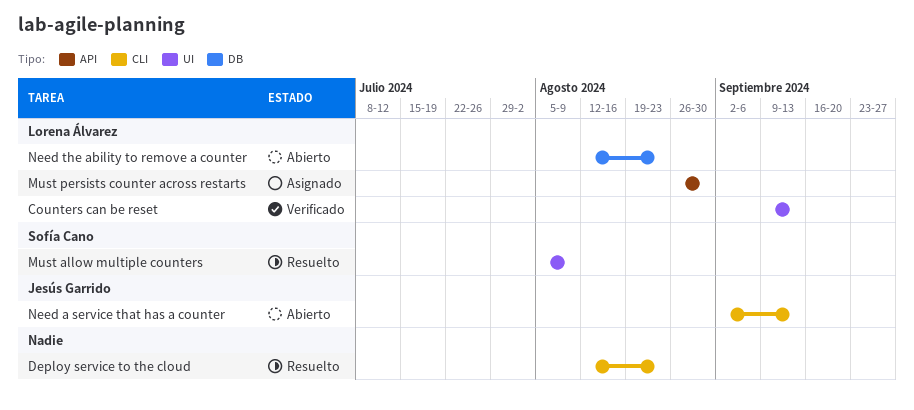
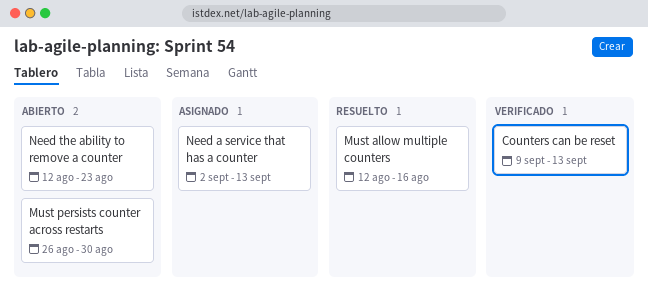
Deploy service to the cloud: present -> none
Must allow multiple counters, start: Aug 5 -> Aug 12
Must allow multiple counters, due: Aug 9 -> Aug 16
Must persists counter across restarts, status: Asignado -> Abierto
Need a service that has a counter, status: Abierto -> Asignado

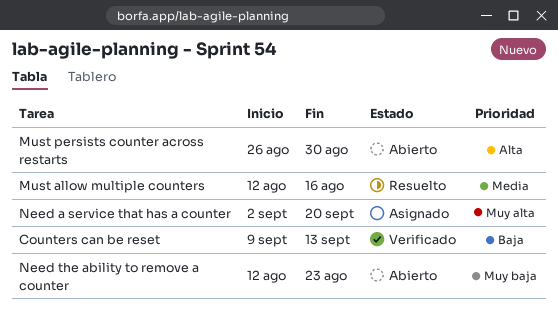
Need a service that has a counter, due: Sep 13 -> Sep 20

